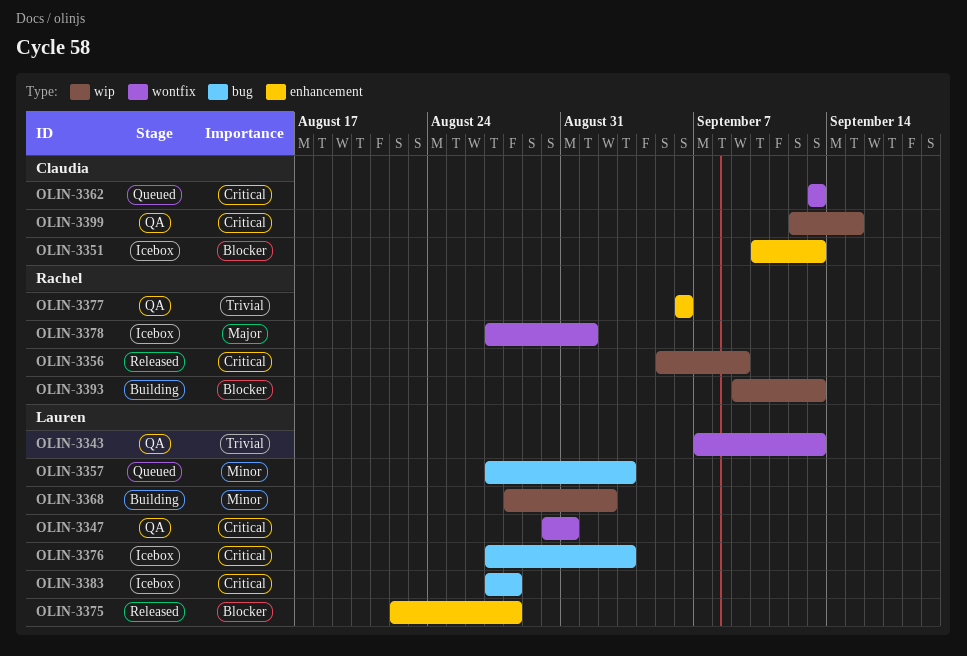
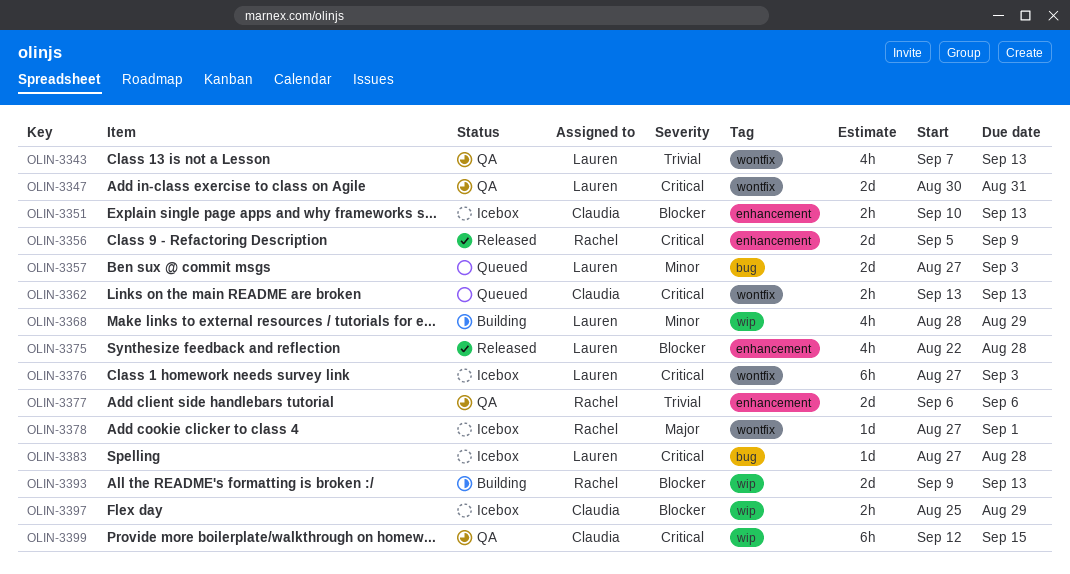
OLIN-3356, label: wip -> enhancement
OLIN-3368, due: Sep 2 -> Aug 29
OLIN-3376, label: bug -> wontfix
OLIN-3397: none -> present

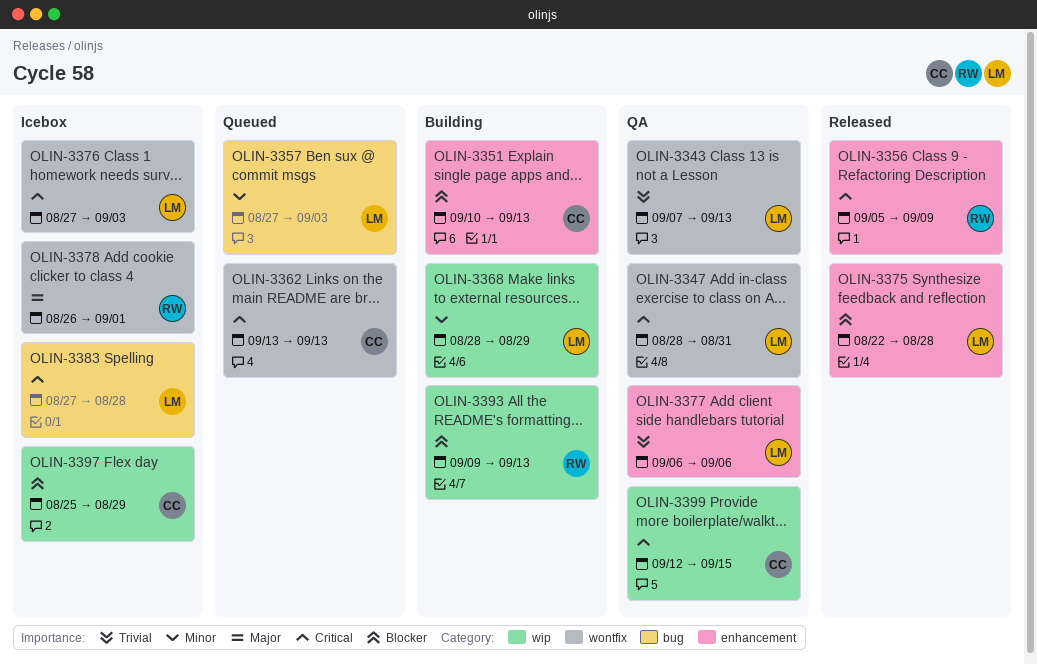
OLIN-3347, start: Aug 30 -> Aug 28
OLIN-3351, status: Icebox -> Building
OLIN-3377, owner: Rachel -> Lauren
OLIN-3378, start: Aug 27 -> Aug 26

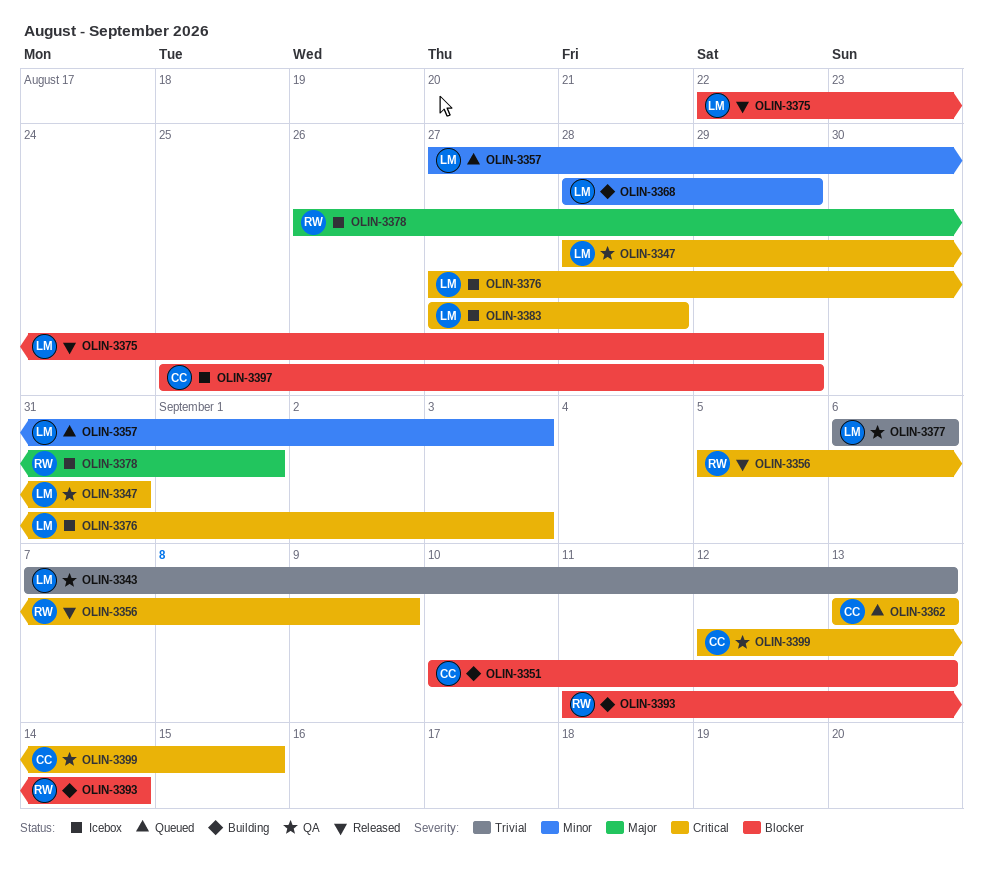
OLIN-3375, due: Aug 28 -> Aug 29
OLIN-3393, start: Sep 9 -> Sep 11
OLIN-3393, due: Sep 13 -> Sep 14

